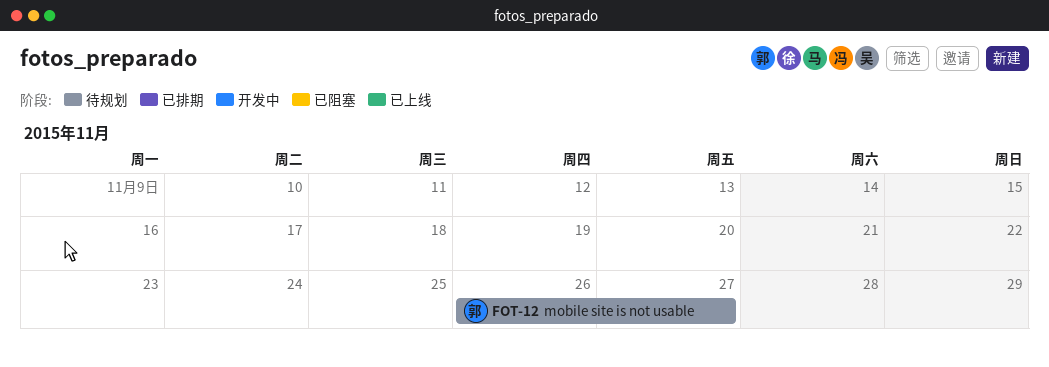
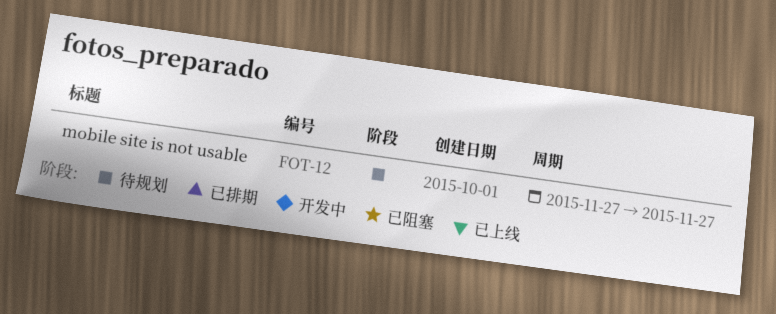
FOT-12, start: Nov 26 -> Nov 27

